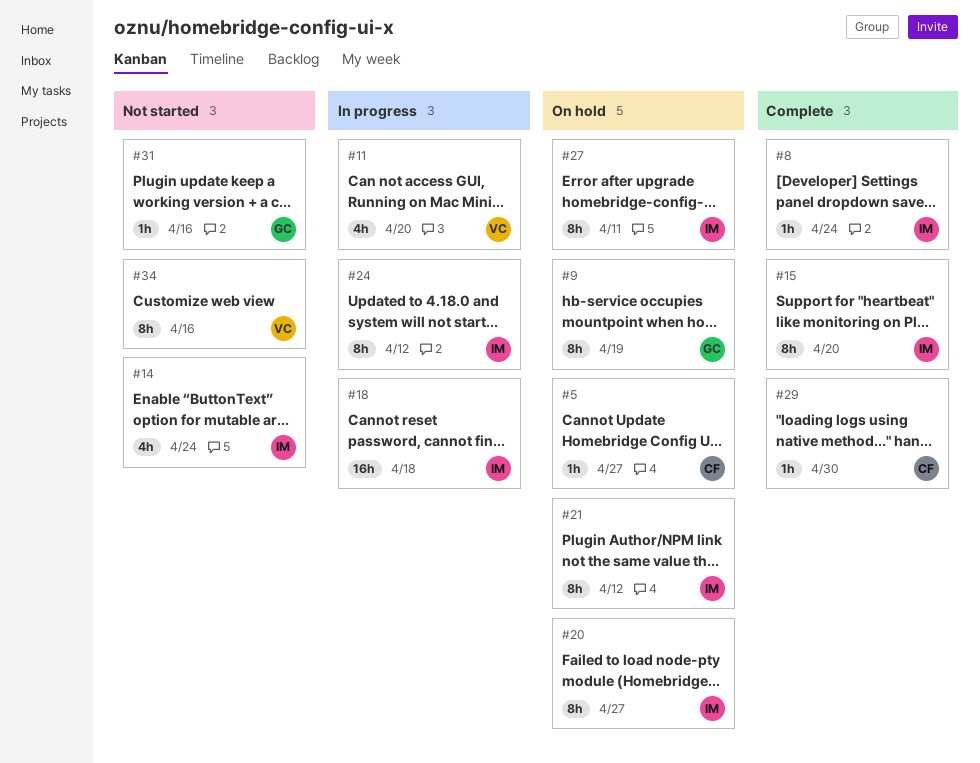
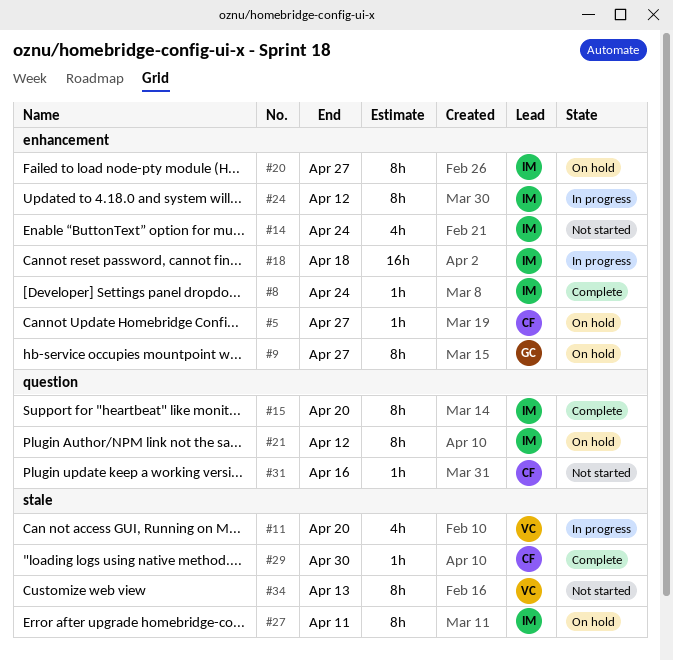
#9, due: Apr 19 -> Apr 27
#31, owner: GC -> CF
#34, due: Apr 16 -> Apr 13

